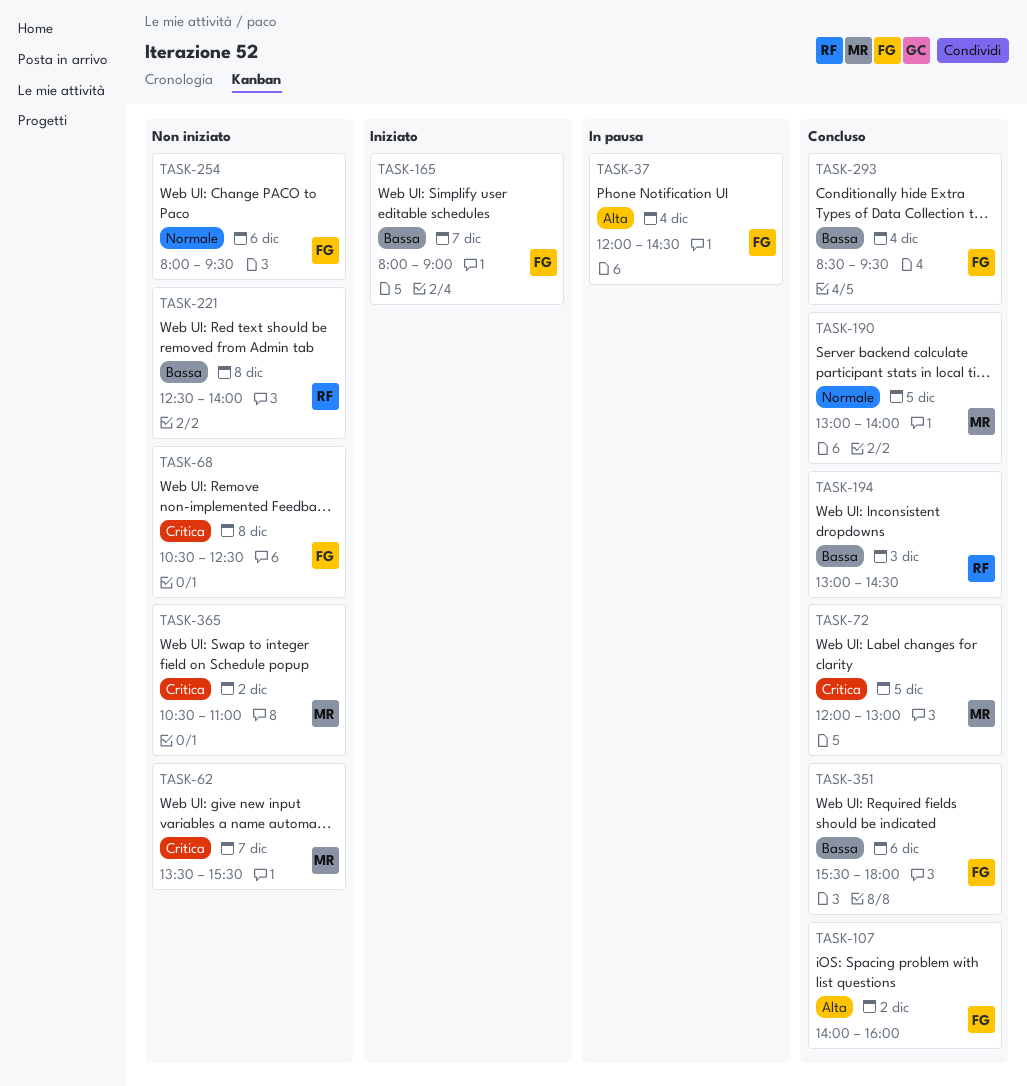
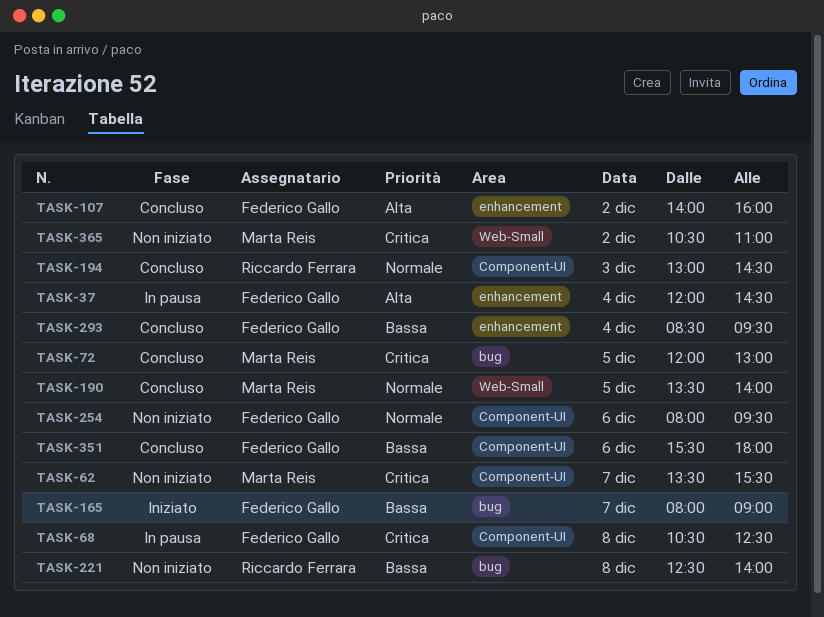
TASK-68, status: Non iniziato -> In pausa
TASK-190, begins: 13:00 -> 13:30
TASK-194, priority: Bassa -> Normale

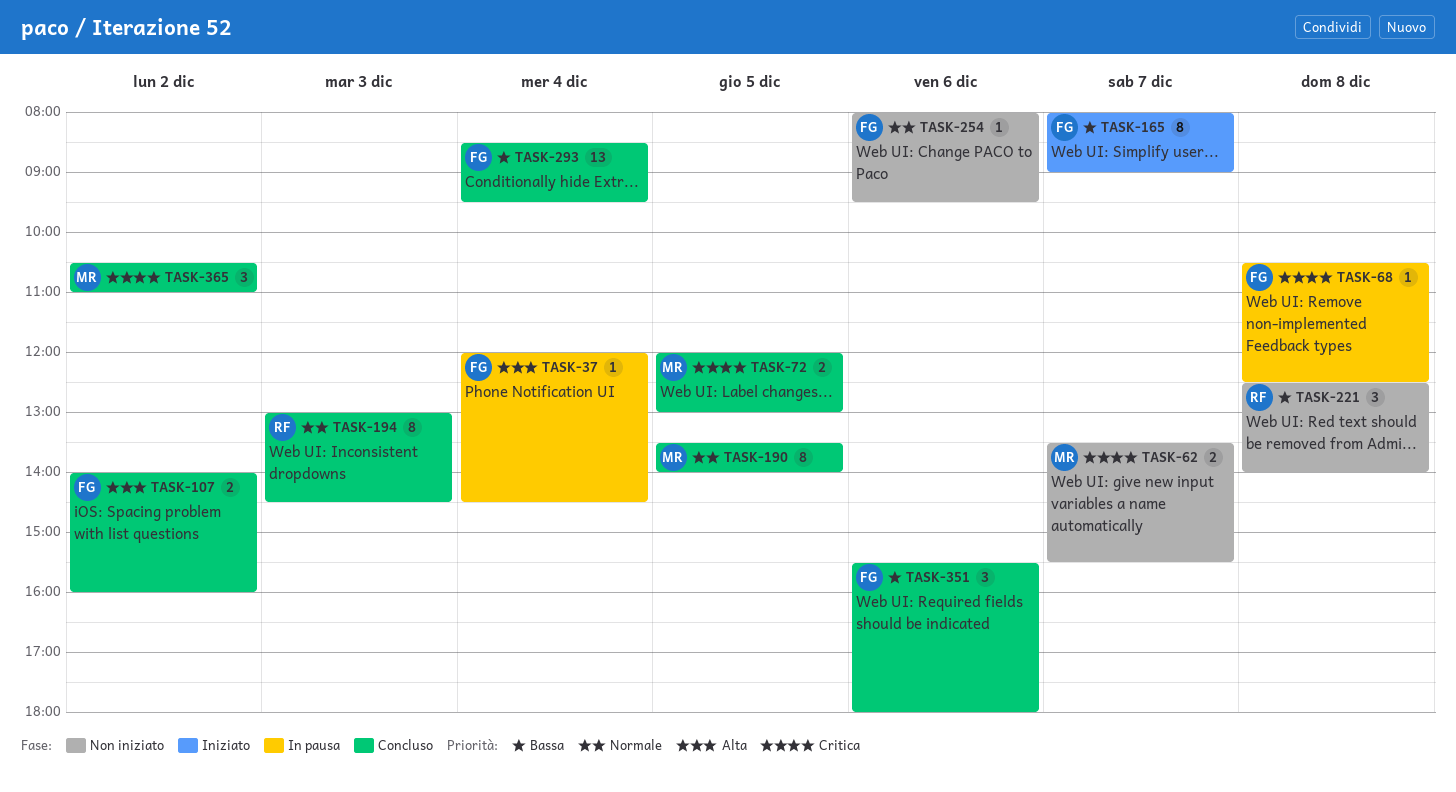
TASK-365, status: Non iniziato -> Concluso

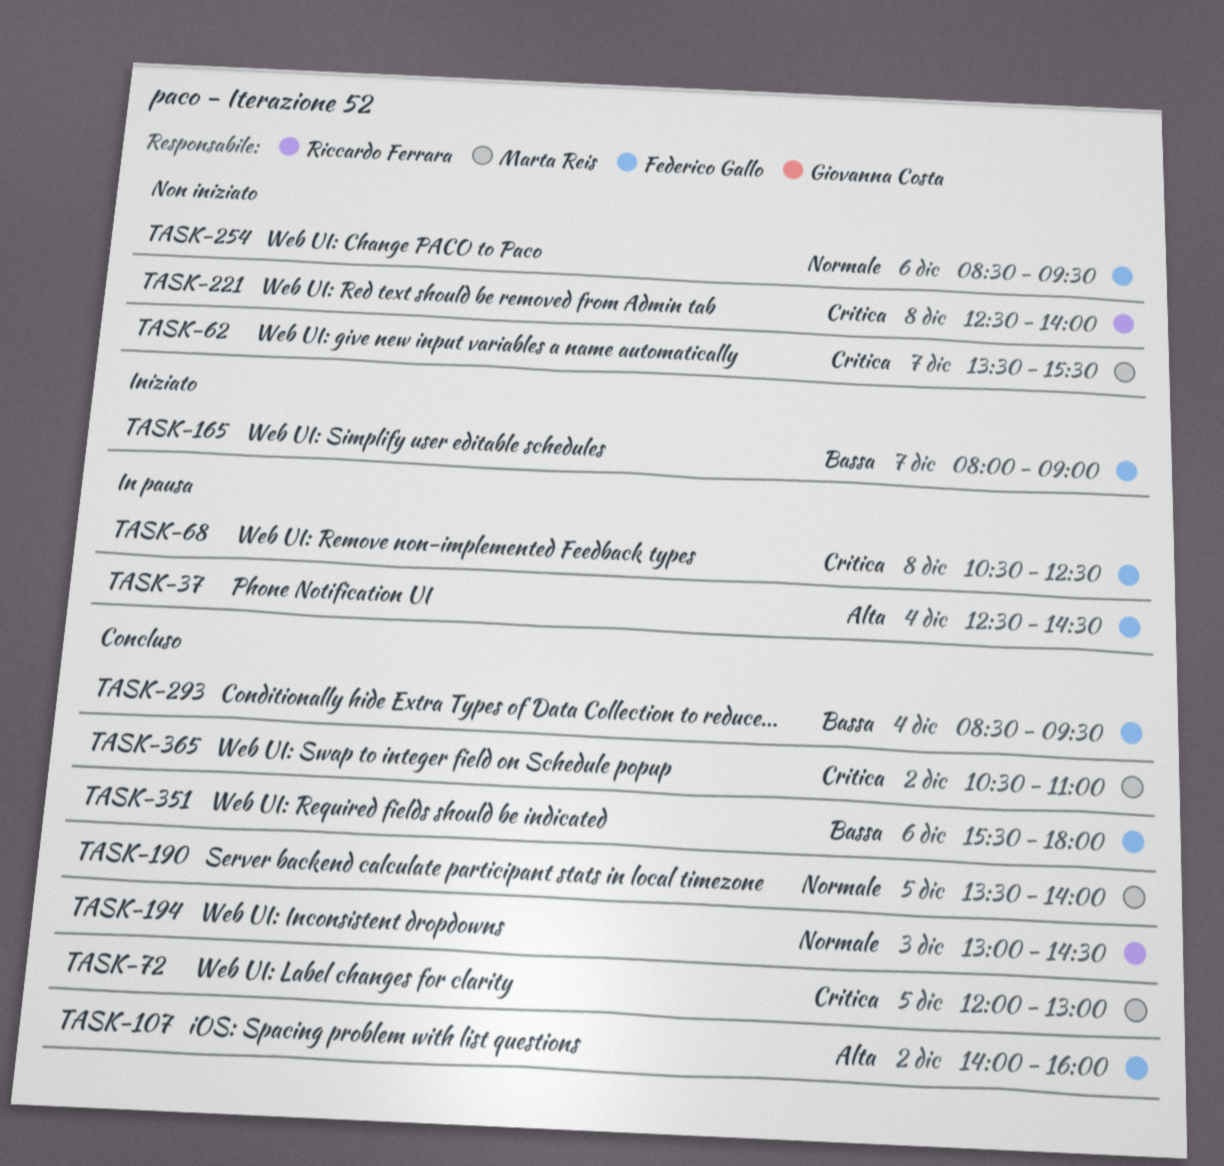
TASK-37, begins: 12:00 -> 12:30
TASK-221, priority: Bassa -> Critica
TASK-254, begins: 08:00 -> 08:30

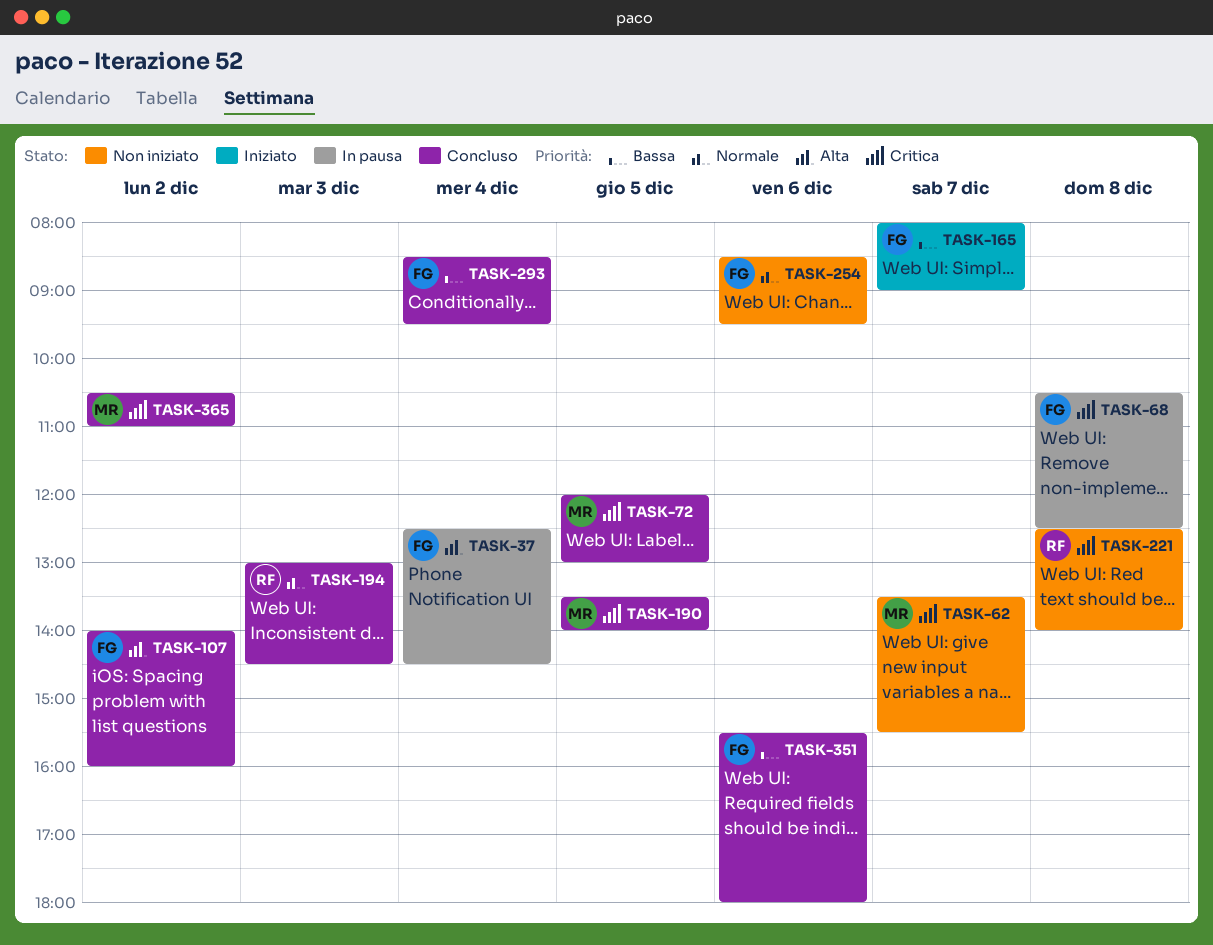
TASK-190, priority: Normale -> Critica

